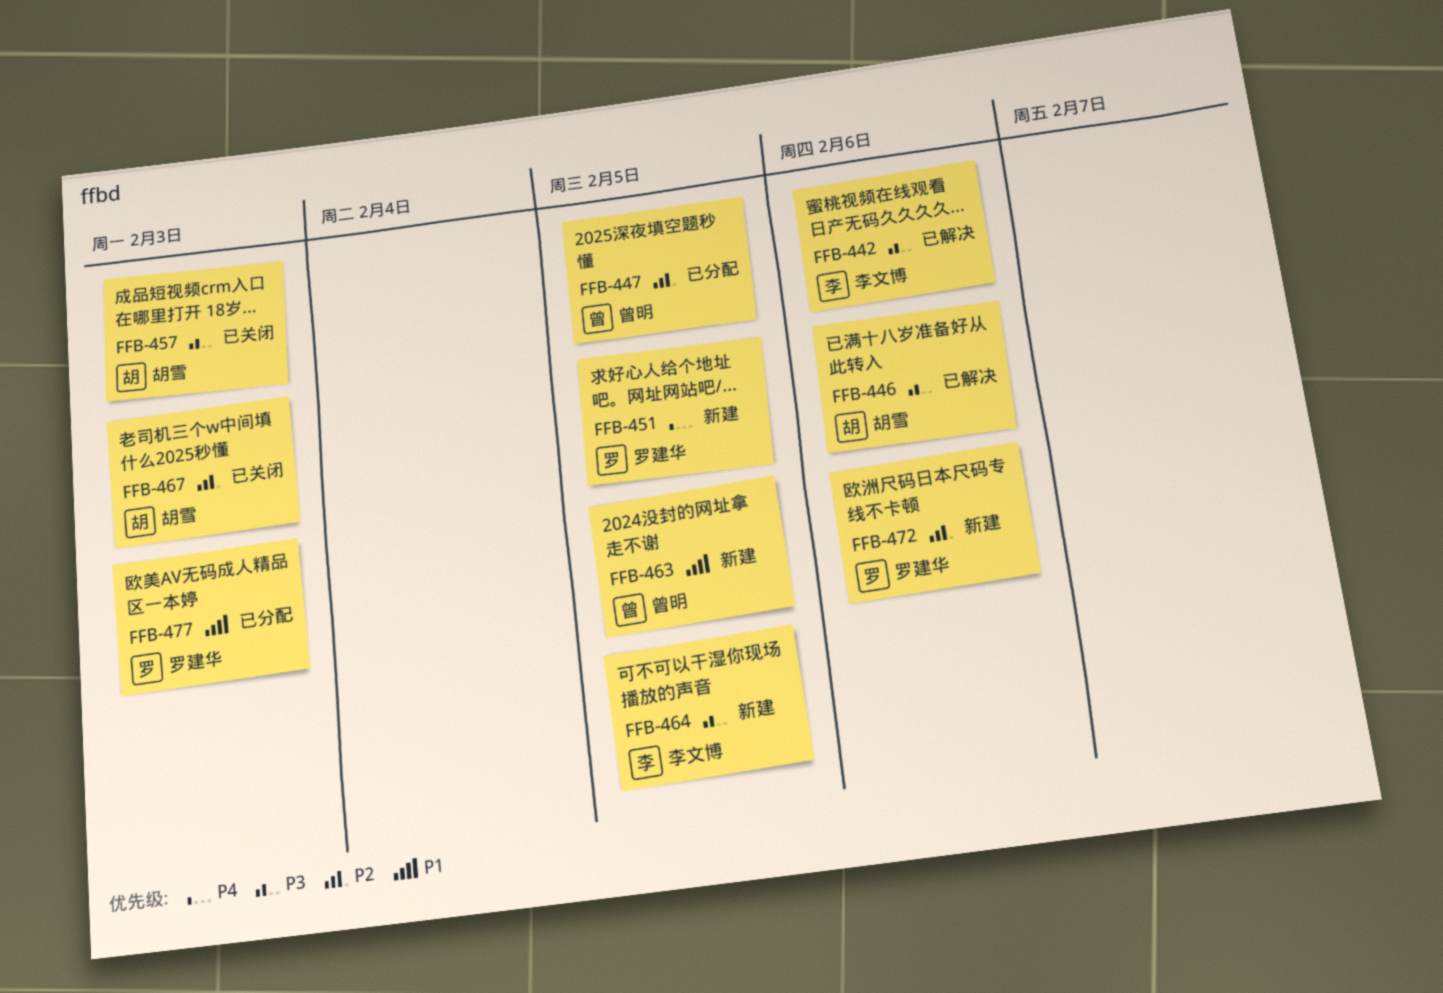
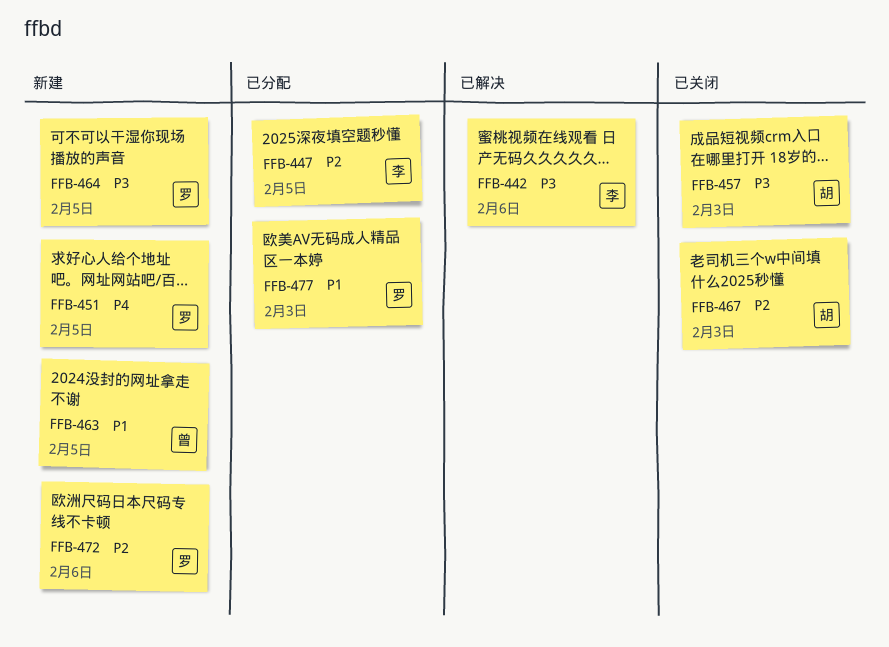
FFB-446: present -> none
FFB-447, owner: 曾明 -> 李文博
FFB-464, owner: 李文博 -> 罗建华

